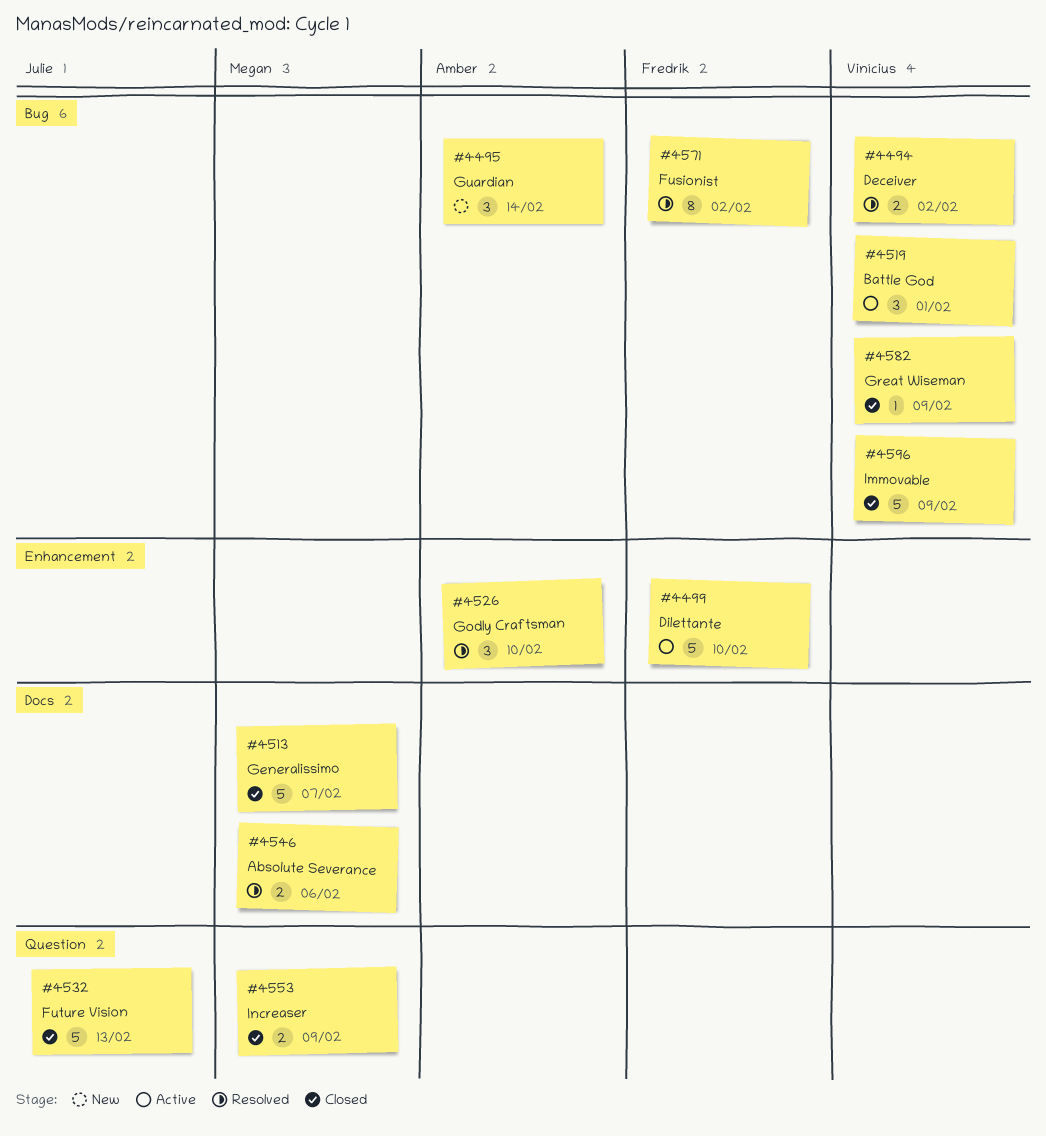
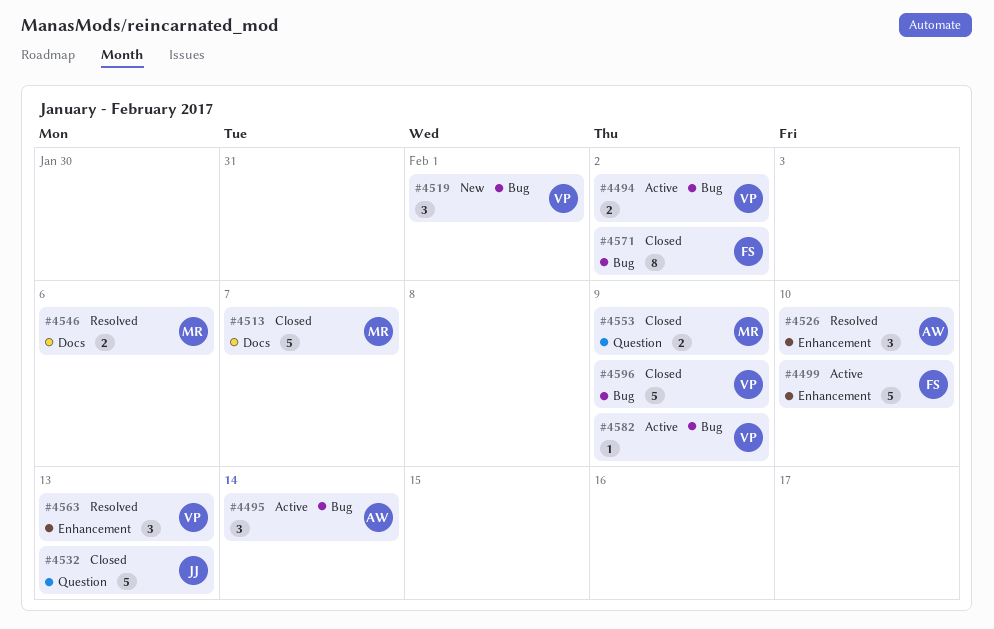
#4494, status: Resolved -> Active
#4495, status: New -> Active
#4519, status: Active -> New
#4563: none -> present
#4571, status: Resolved -> Closed
#4582, status: Closed -> Active

